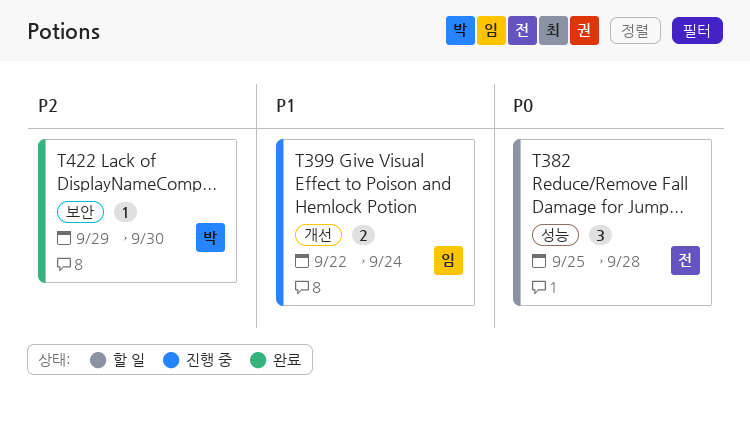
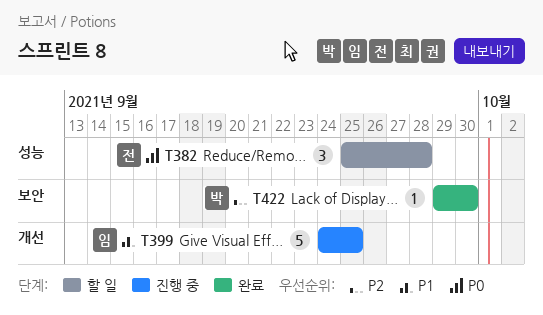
T399, estimate: 2 -> 5
T399, start: Sep 22 -> Sep 24
T399, due: Sep 24 -> Sep 25

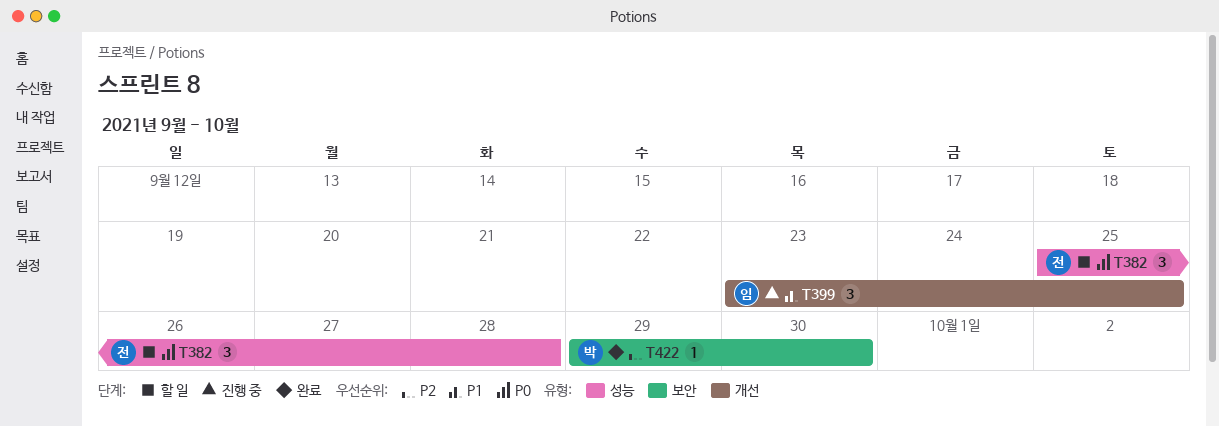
T399, estimate: 5 -> 3
T399, start: Sep 24 -> Sep 23

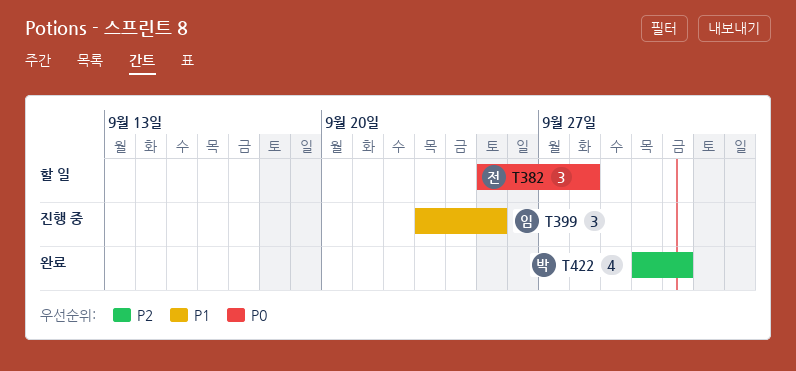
T422, estimate: 1 -> 4
T422, start: Sep 29 -> Sep 30
T422, due: Sep 30 -> Oct 1

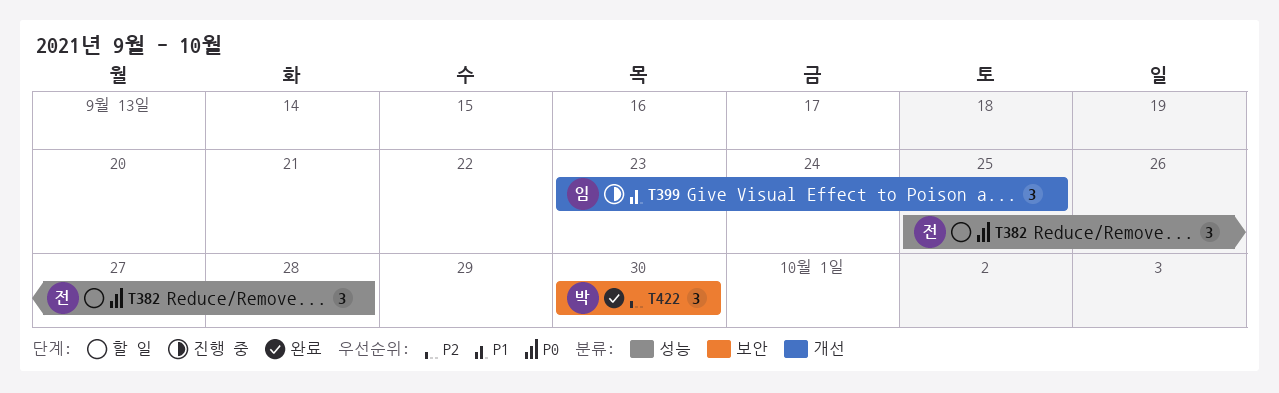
T422, estimate: 4 -> 3
T422, due: Oct 1 -> Sep 30

